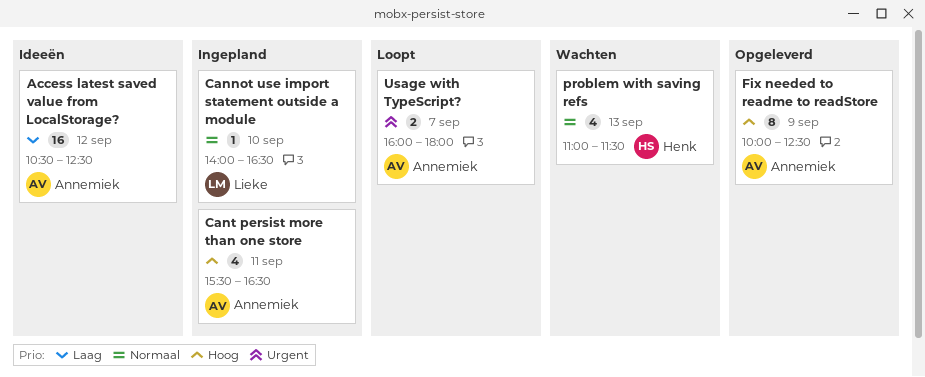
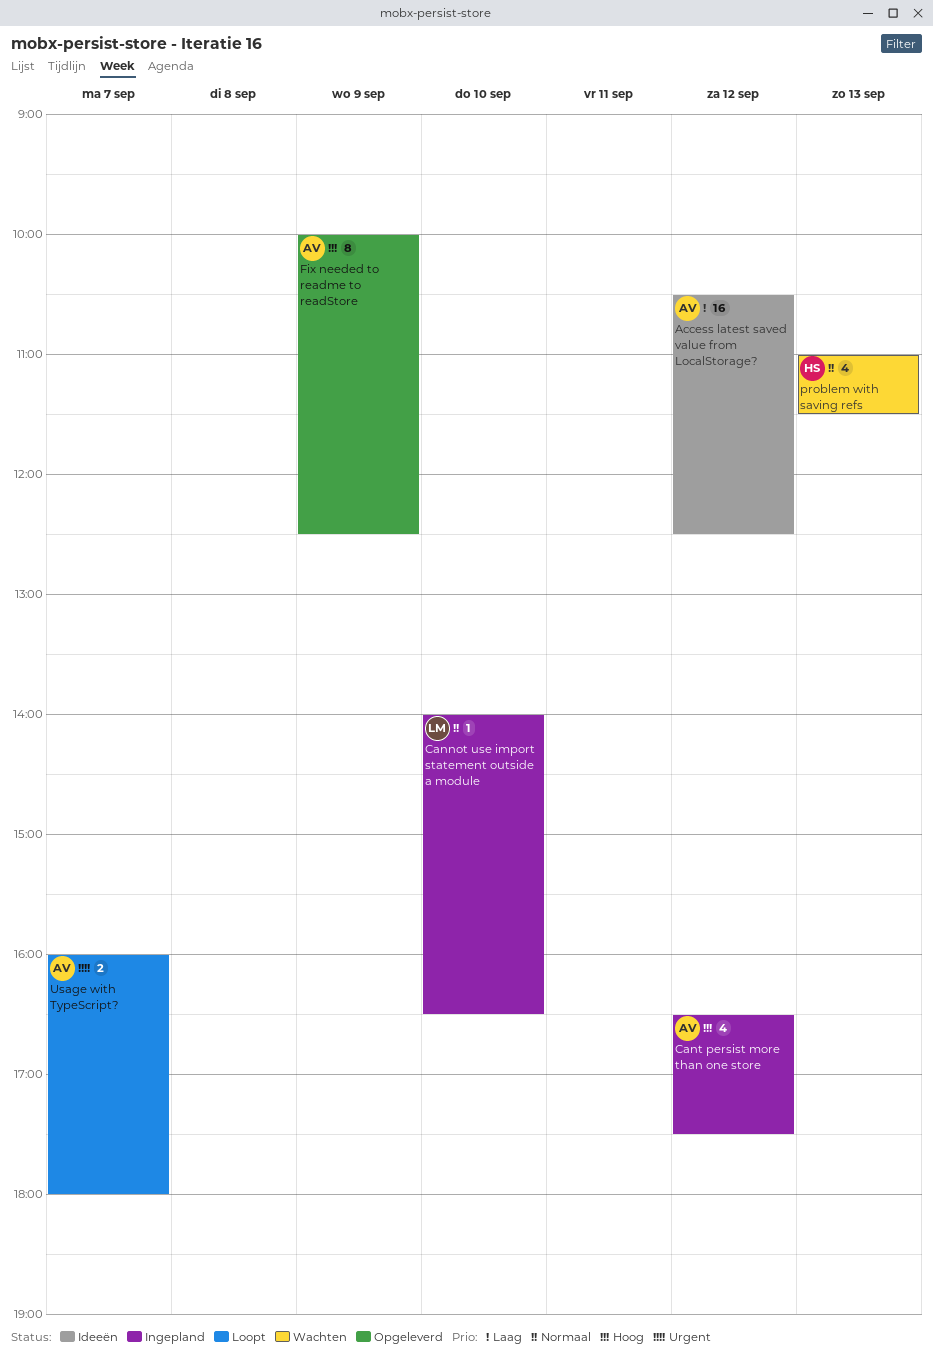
Cant persist more than one store, day: Sep 11 -> Sep 12
Cant persist more than one store, begins: 15:30 -> 16:30
Cant persist more than one store, ends: 16:30 -> 17:30

